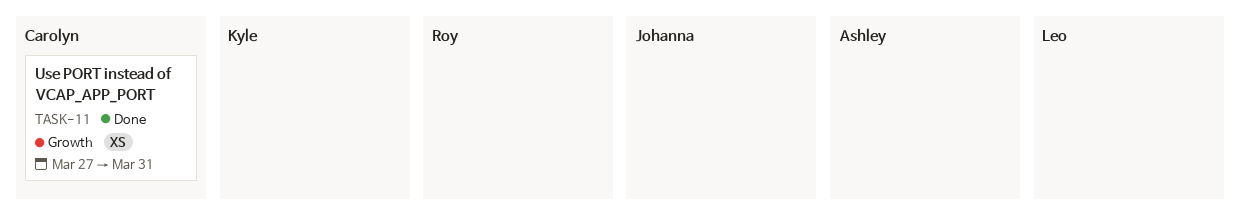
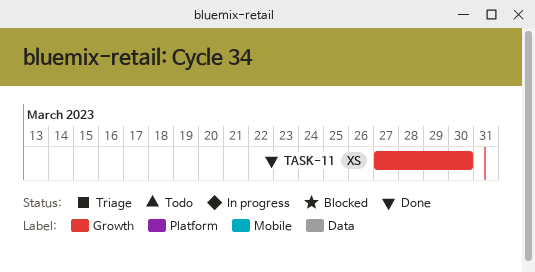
TASK-11, due: Mar 31 -> Mar 30

